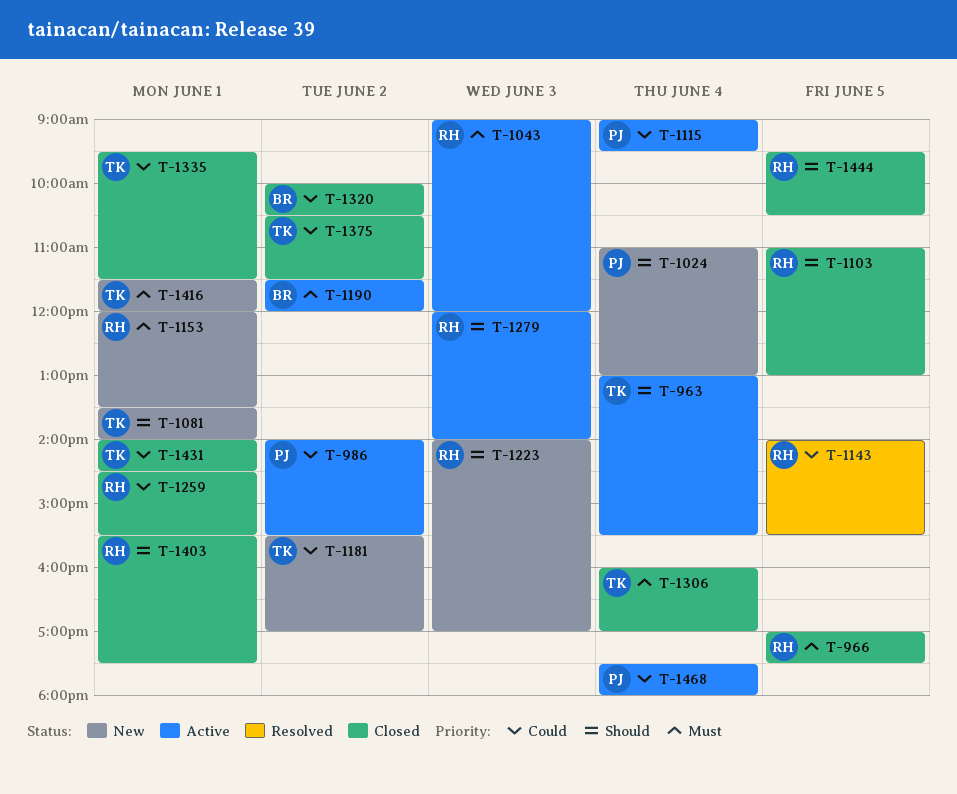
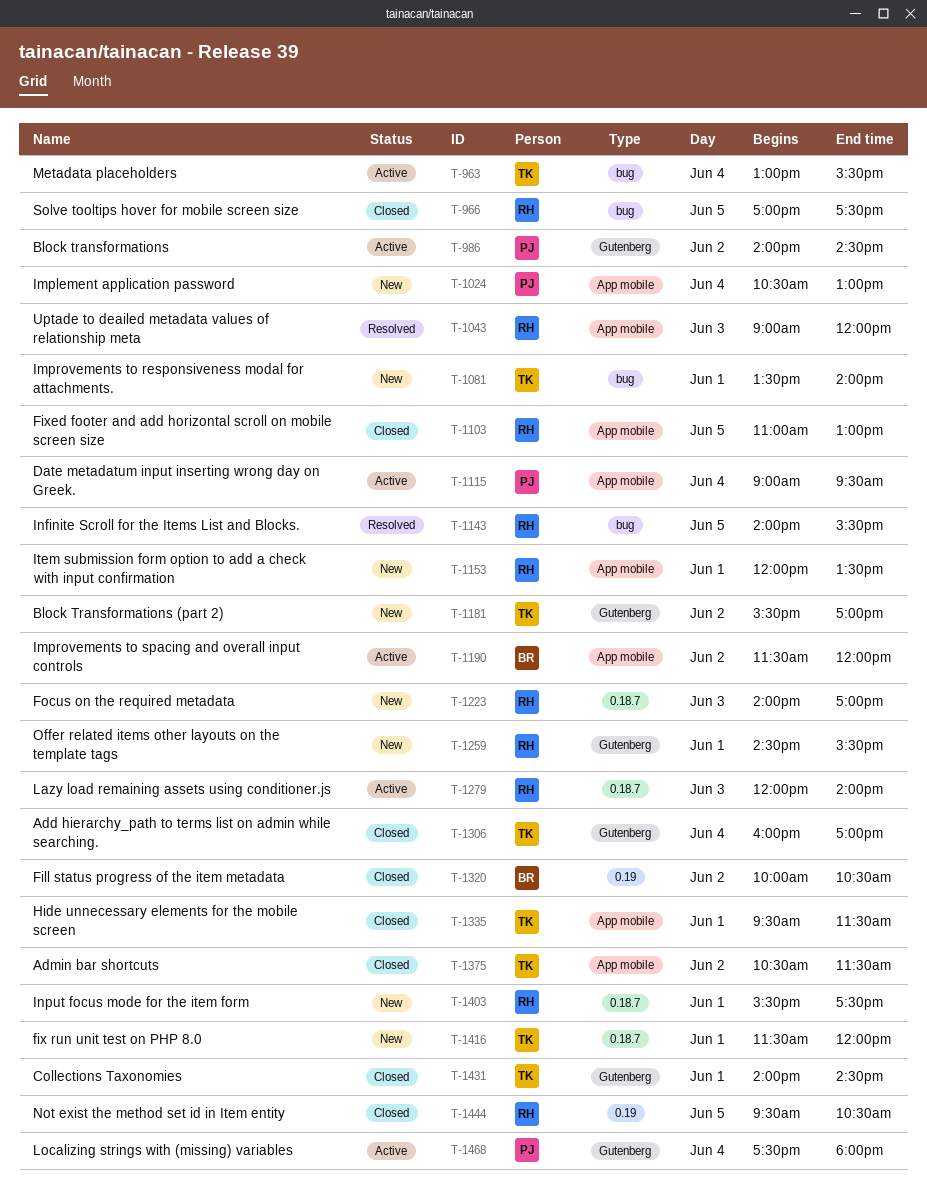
T-986, ends: 15:30 -> 14:30
T-1024, begins: 11:00 -> 10:30
T-1043, status: Active -> Resolved
T-1259, status: Closed -> New
T-1403, status: Closed -> New

